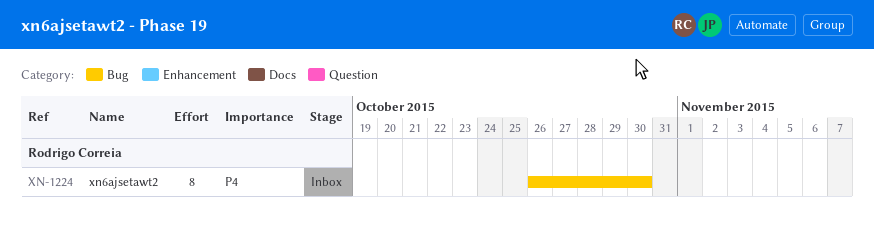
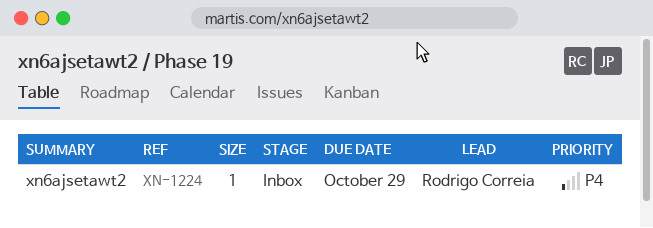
XN-1224, estimate: 8 -> 1
XN-1224, due: Oct 30 -> Oct 29

